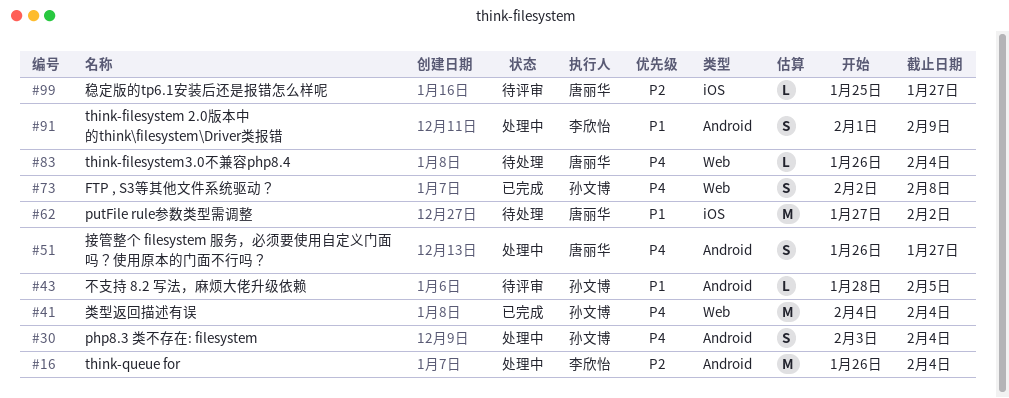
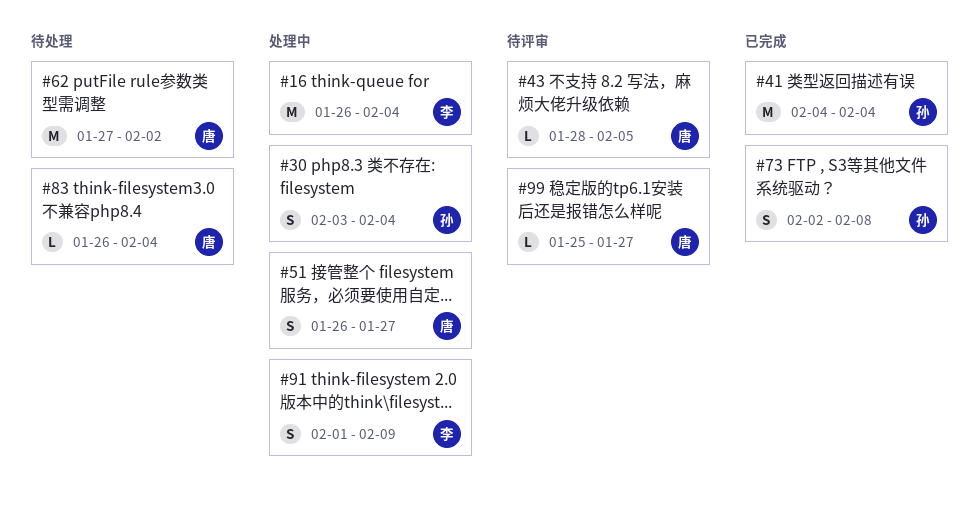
#43, owner: 孙文博 -> 唐丽华

